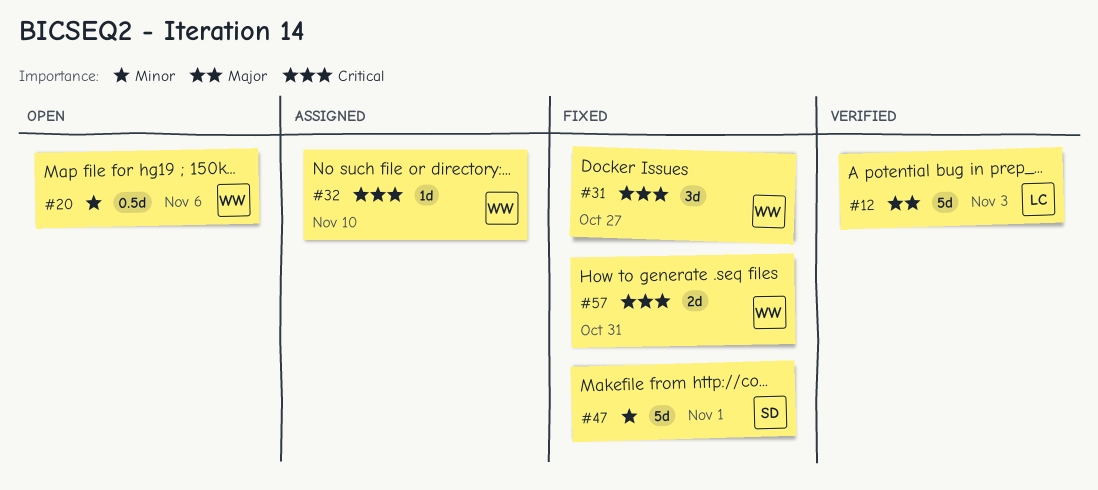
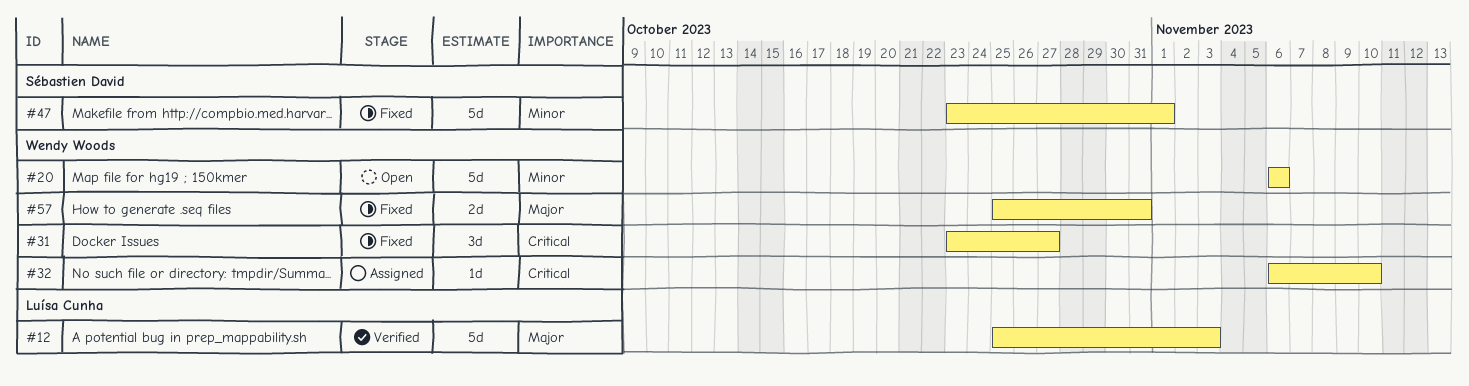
#20, estimate: 0.5d -> 5d
#57, priority: Critical -> Major

